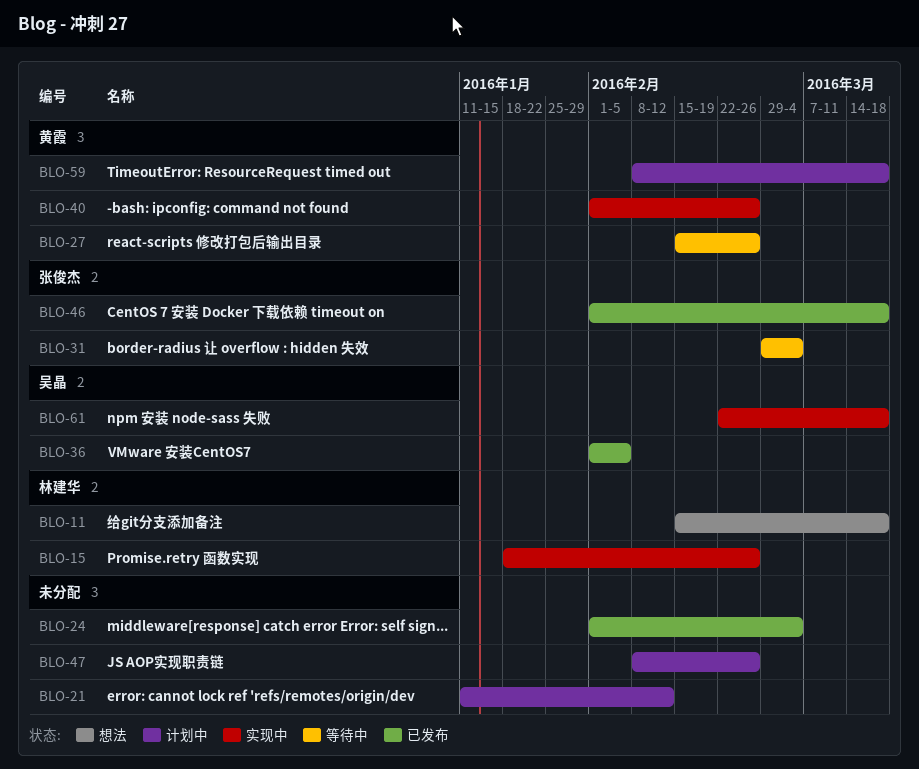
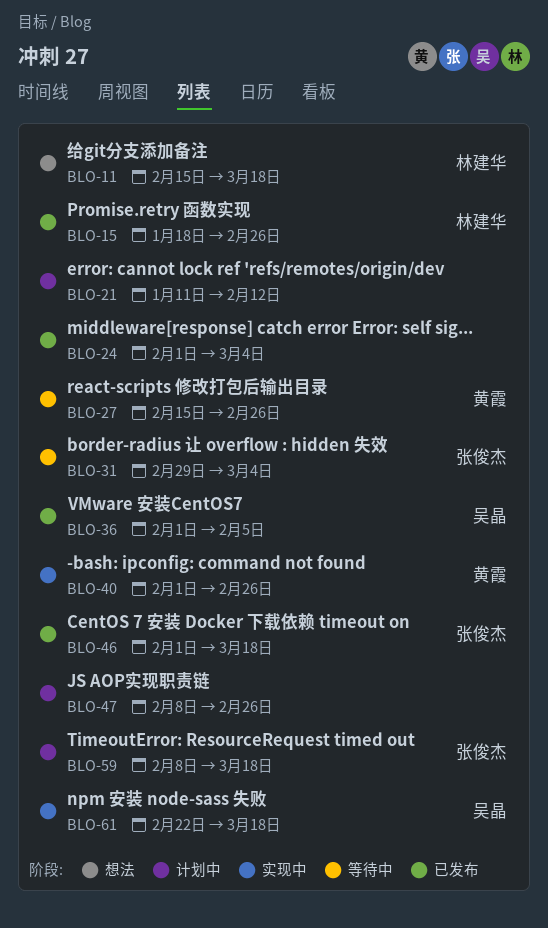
BLO-15, status: 实现中 -> 已发布
BLO-59, owner: 黄霞 -> 张俊杰

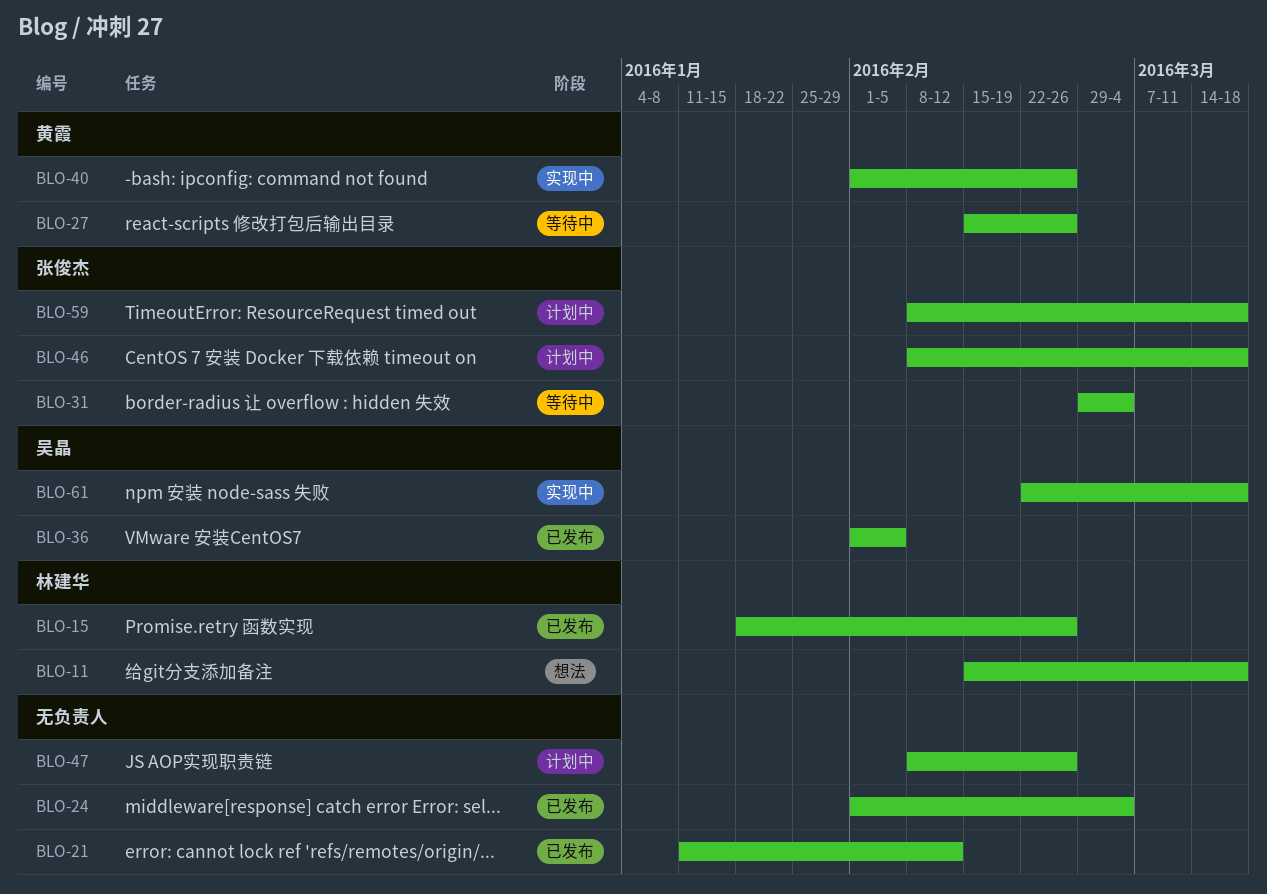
BLO-21, status: 计划中 -> 已发布
BLO-46, status: 已发布 -> 计划中
BLO-46, start: Feb 1 -> Feb 8

